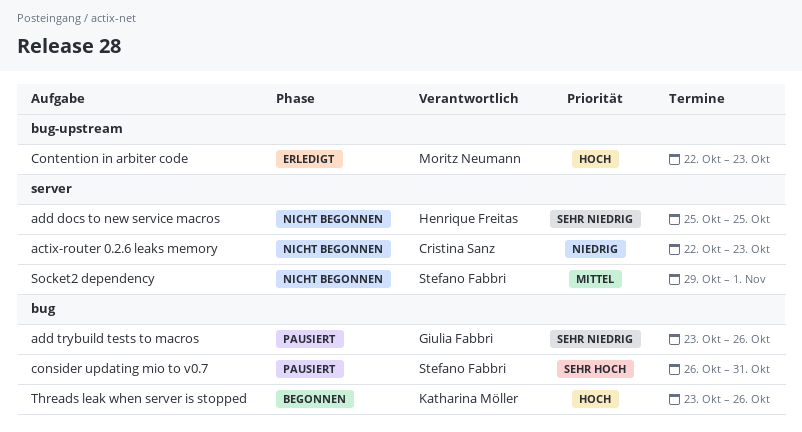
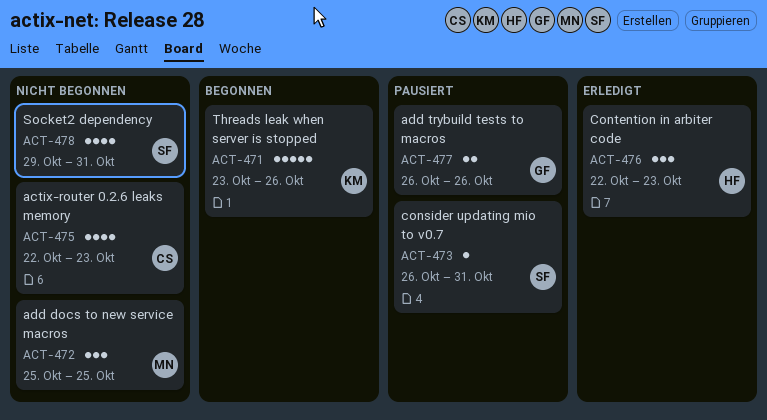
add docs to new service macros, owner: Henrique Freitas -> Moritz Neumann
add trybuild tests to macros, start: Oct 23 -> Oct 26
Contention in arbiter code, owner: Moritz Neumann -> Henrique Freitas
Socket2 dependency, due: Nov 1 -> Oct 31

